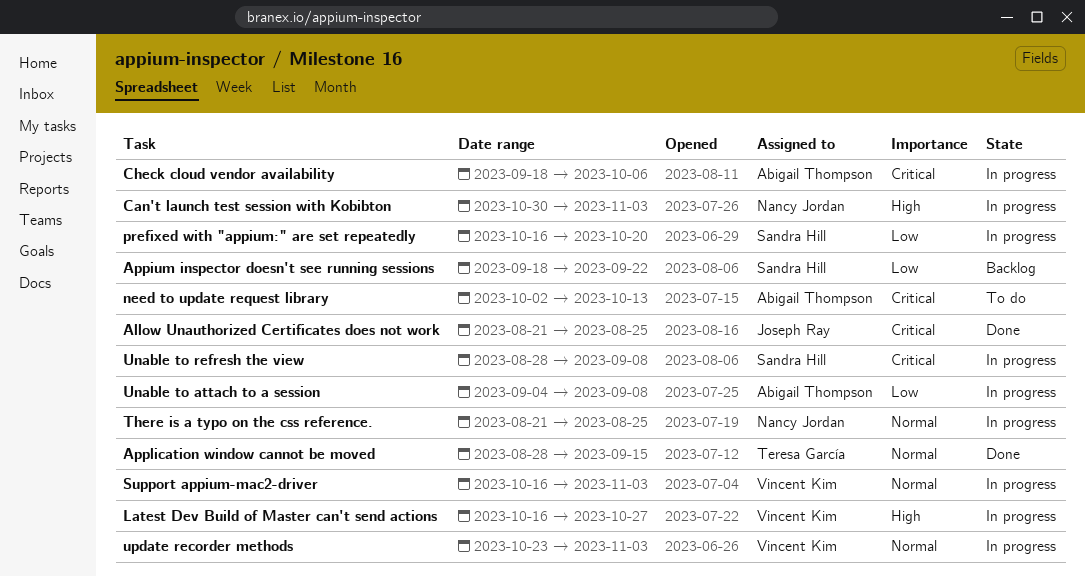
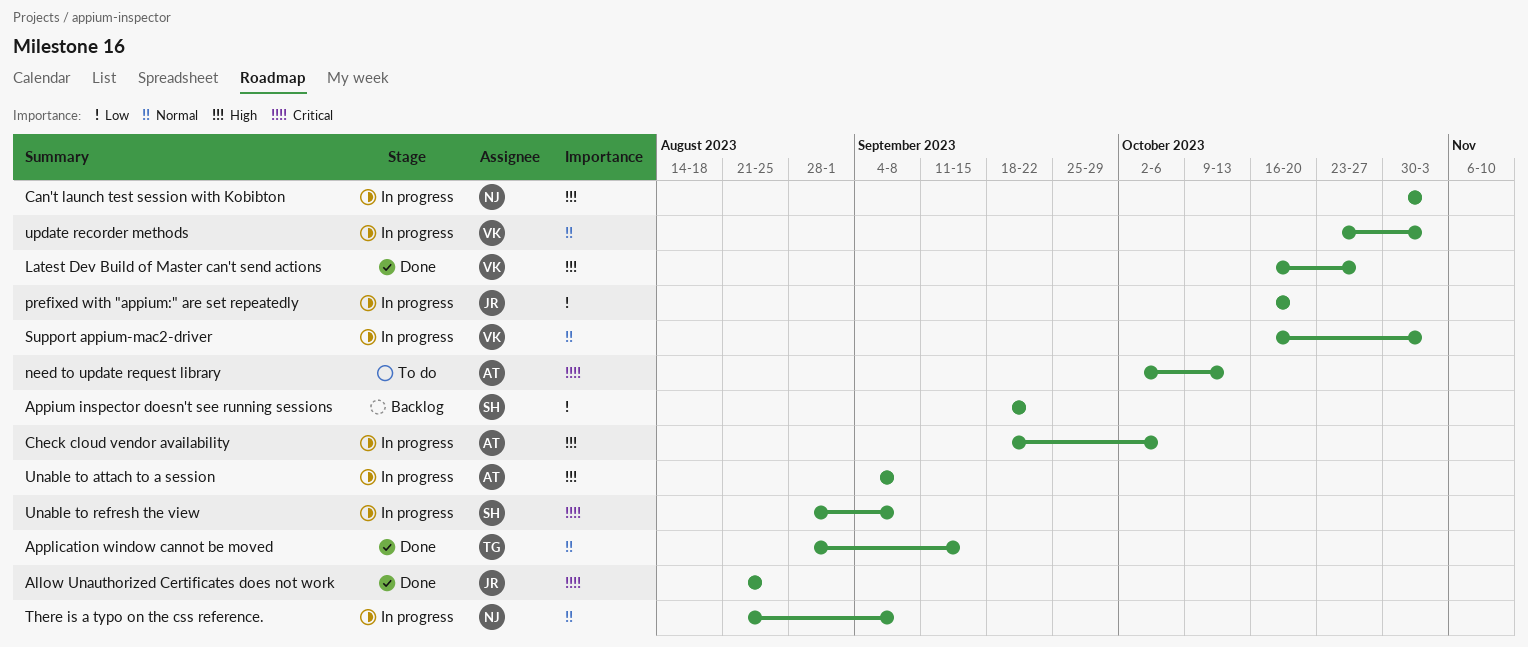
Check cloud vendor availability, priority: Critical -> High
Latest Dev Build of Master can't send actions, status: In progress -> Done
prefixed with "appium:" are set repeatedly, owner: Sandra Hill -> Joseph Ray
There is a typo on the css reference., due: Aug 25 -> Sep 8
Unable to attach to a session, priority: Low -> High

